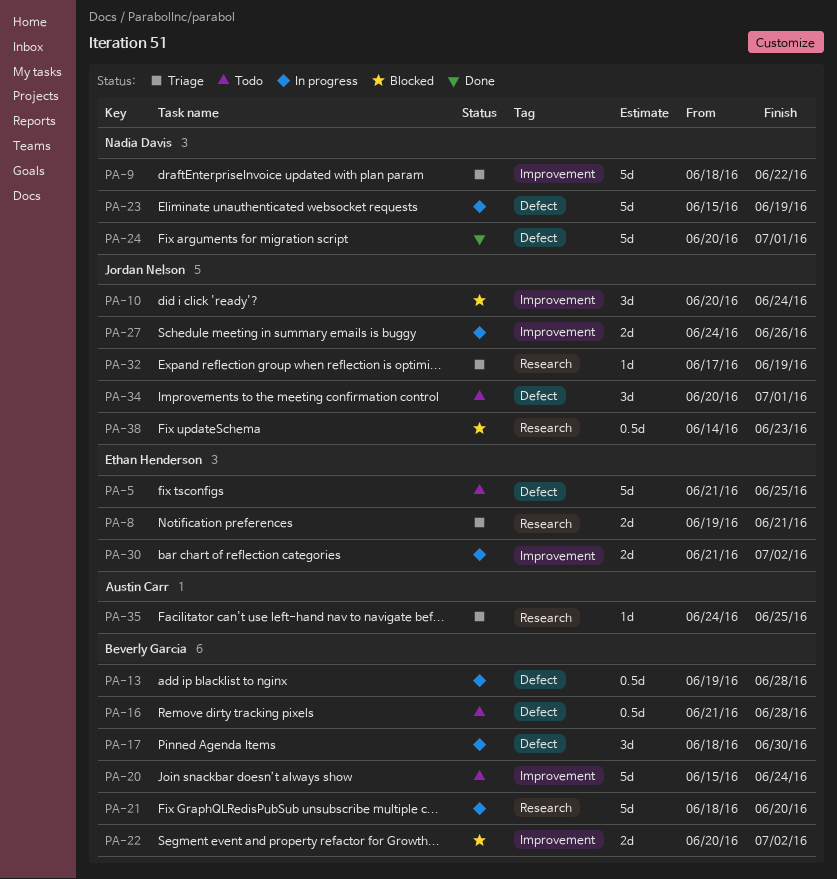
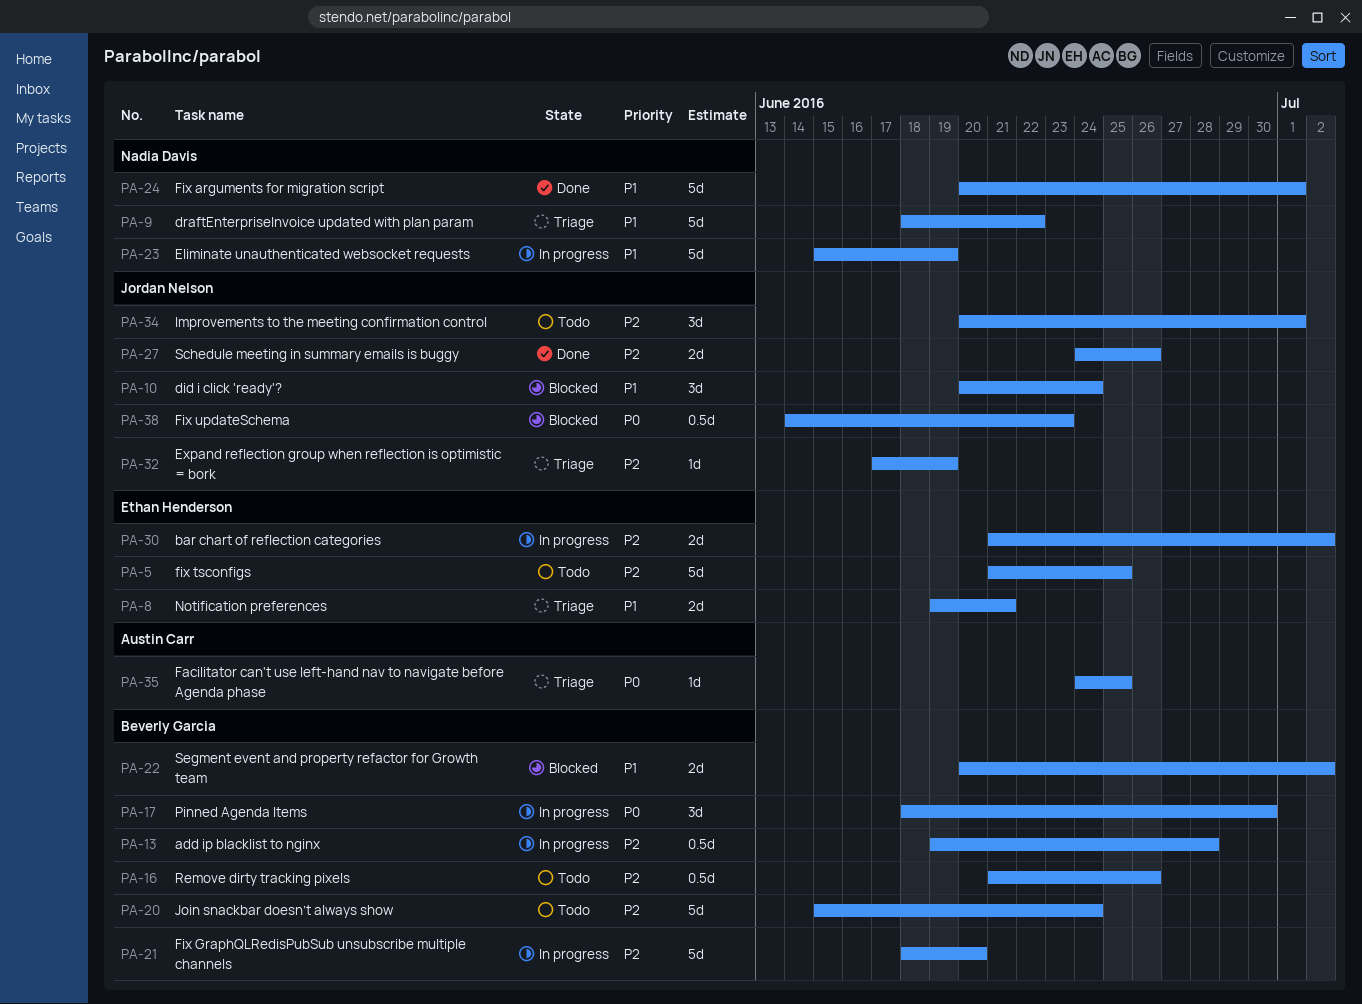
PA-16, due: Jun 28 -> Jun 26
PA-27, status: In progress -> Done

